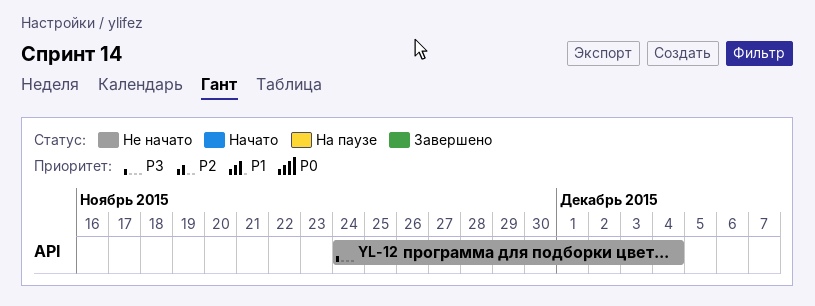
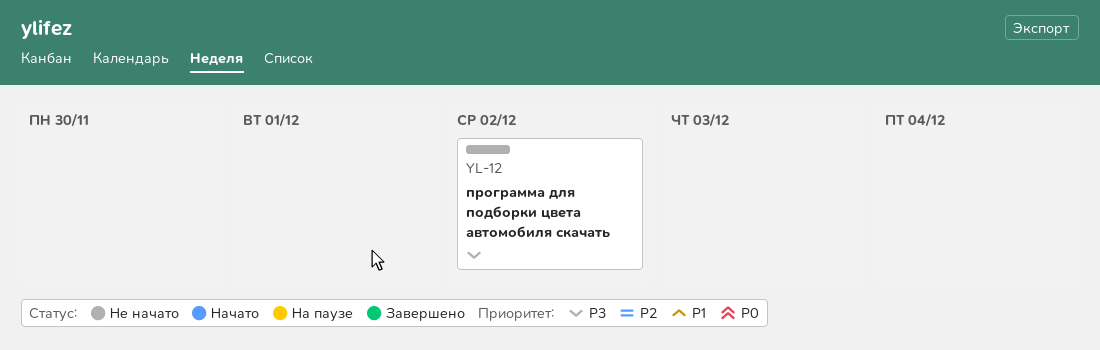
YL-12, due: Dec 4 -> Dec 2

